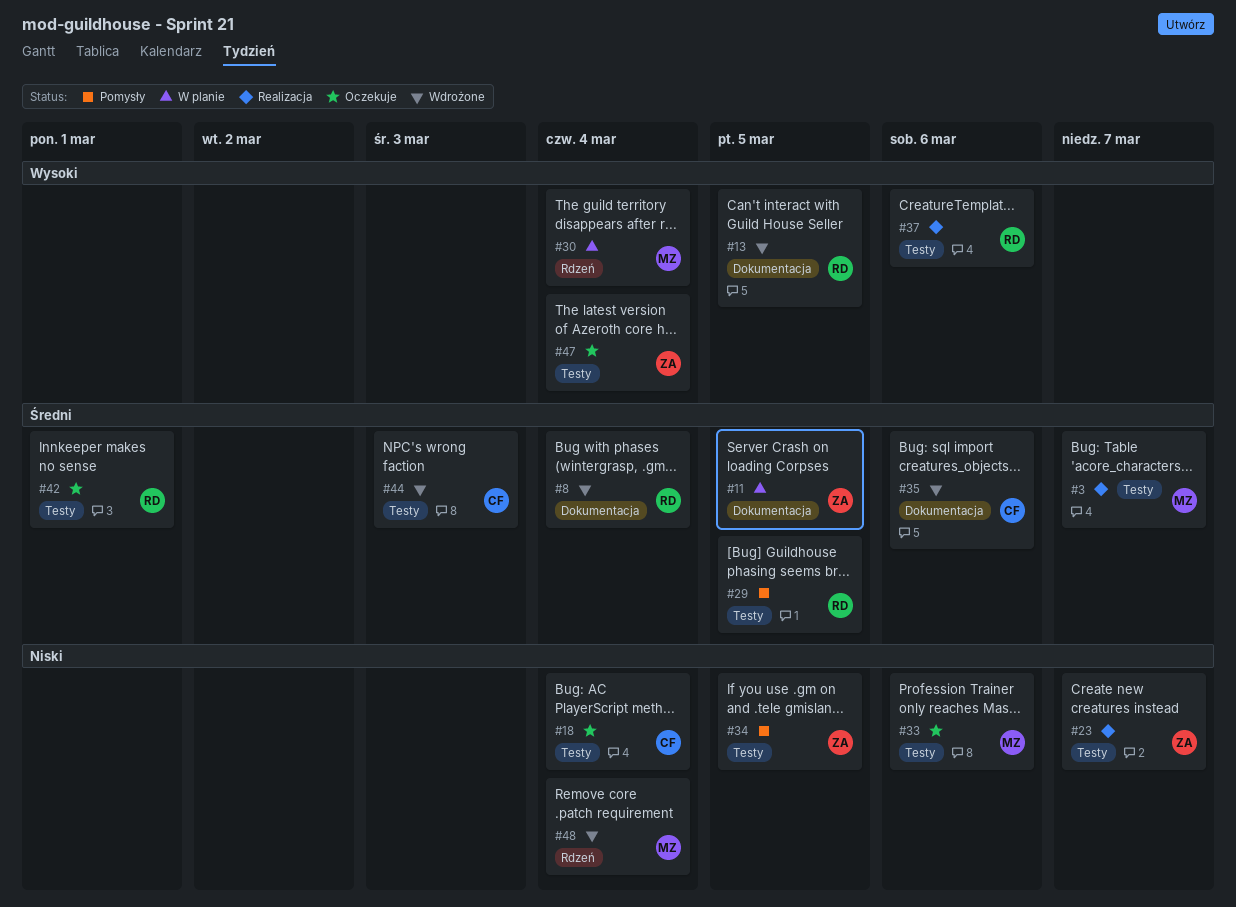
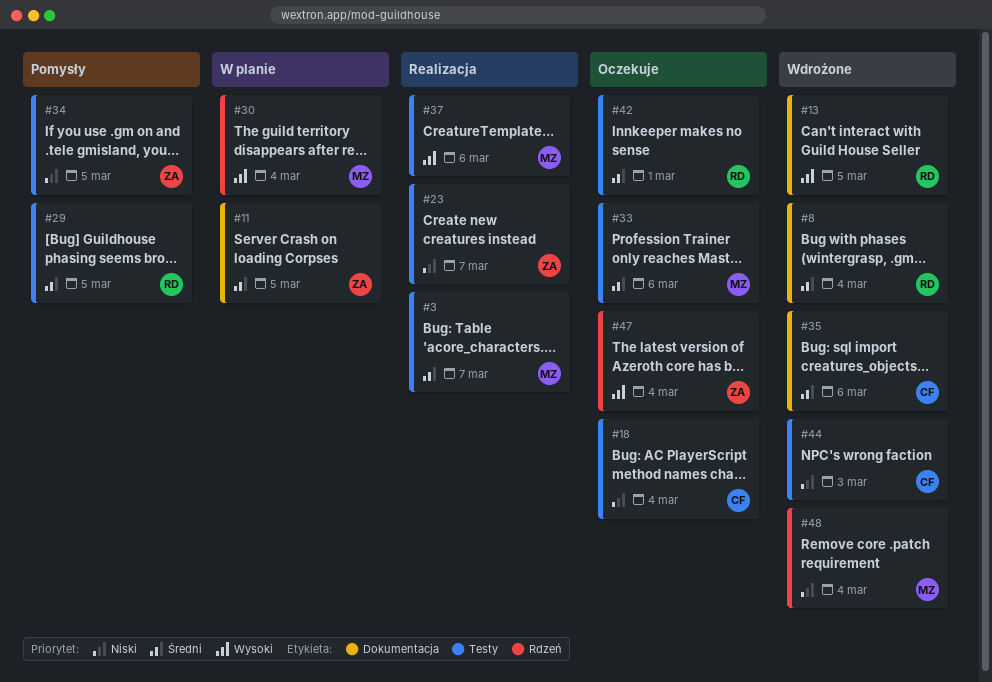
#33, priority: Niski -> Średni
#37, owner: RD -> MZ
#44, priority: Średni -> Niski
#47, label: Testy -> Rdzeń

